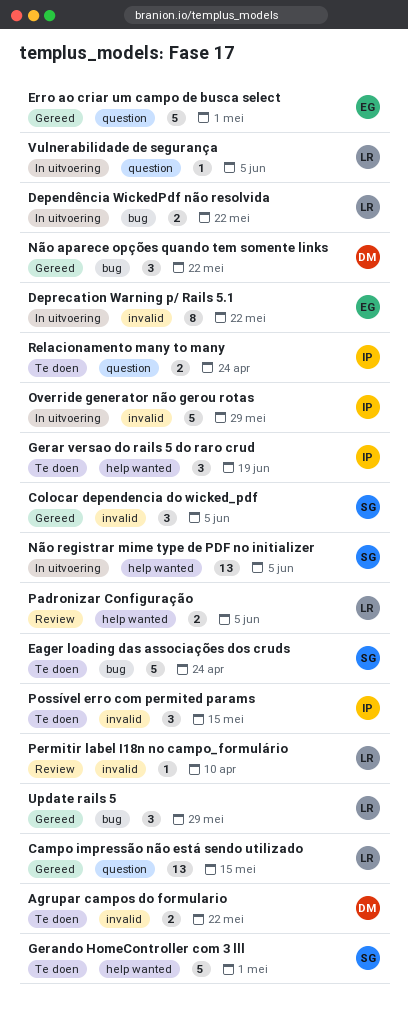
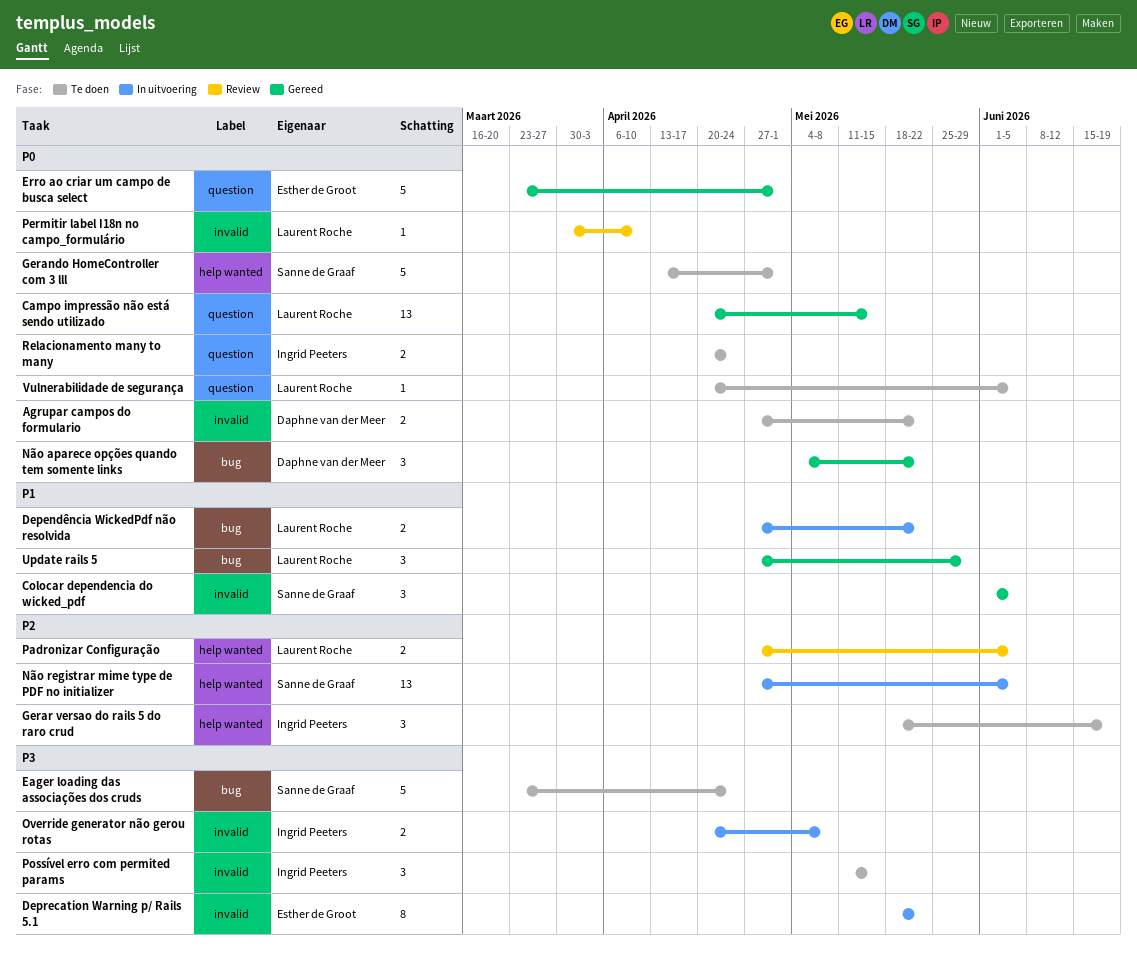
Override generator não gerou rotas, estimate: 5 -> 2
Override generator não gerou rotas, due: May 29 -> May 8
Vulnerabilidade de segurança, status: In uitvoering -> Te doen

